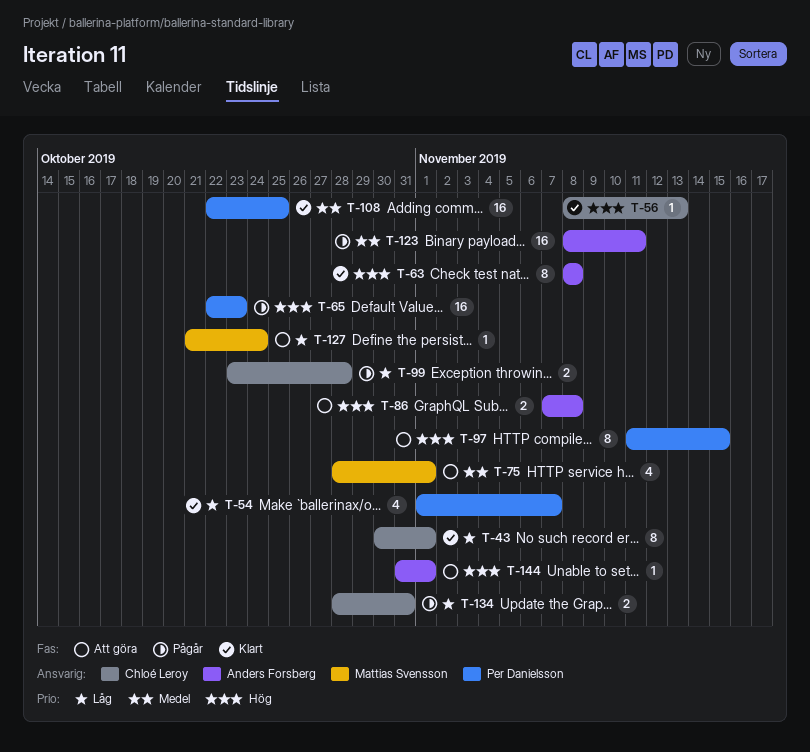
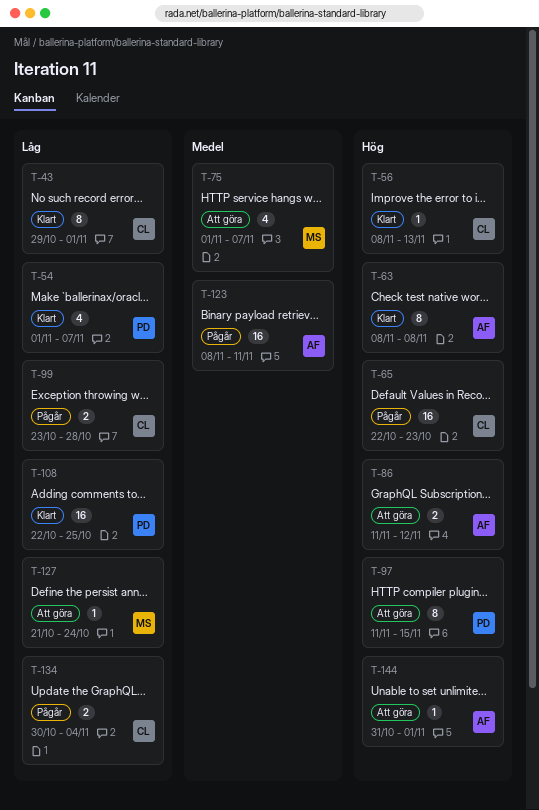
T-43, start: Oct 30 -> Oct 29
T-65, owner: Per Danielsson -> Chloé Leroy
T-75, start: Oct 28 -> Nov 1
T-75, due: Nov 1 -> Nov 7
T-86, start: Nov 7 -> Nov 11
T-86, due: Nov 8 -> Nov 12
T-108, priority: Medel -> Låg
T-134, start: Oct 28 -> Oct 30
T-134, due: Oct 31 -> Nov 4

